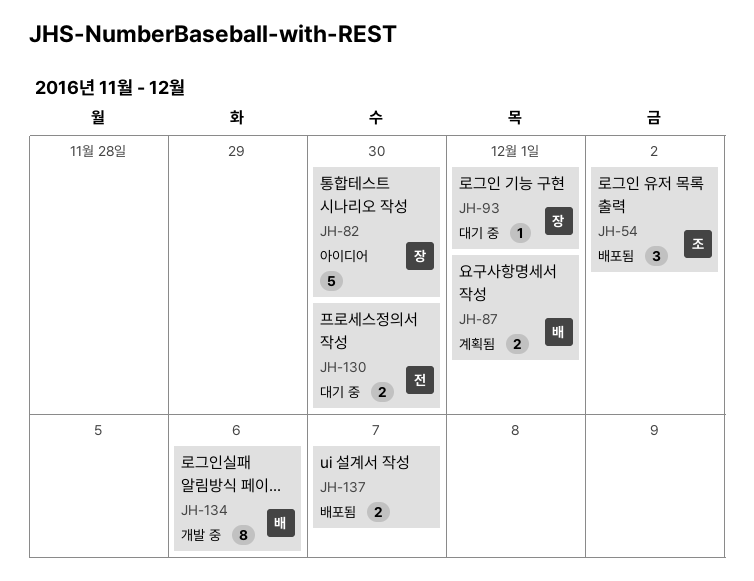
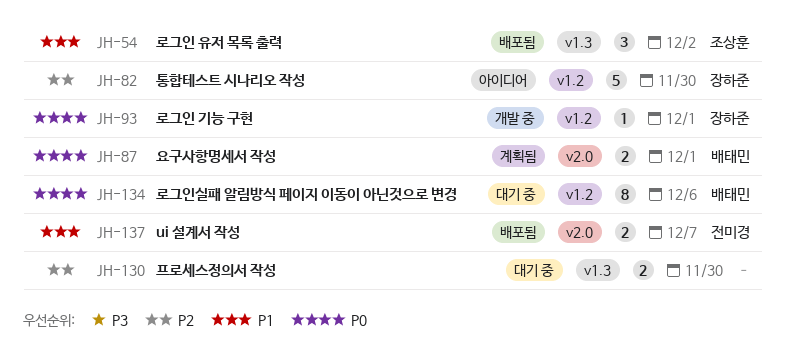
JH-93, status: 대기 중 -> 개발 중
JH-130, owner: 전미경 -> none
JH-134, status: 개발 중 -> 대기 중
JH-137, owner: none -> 전미경

